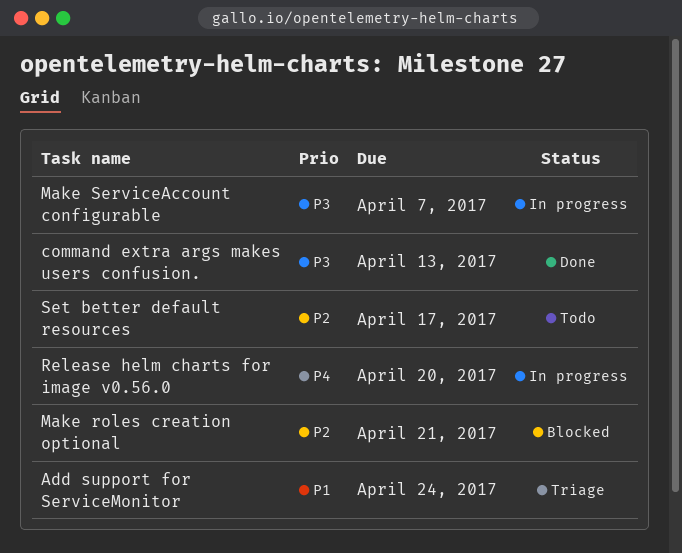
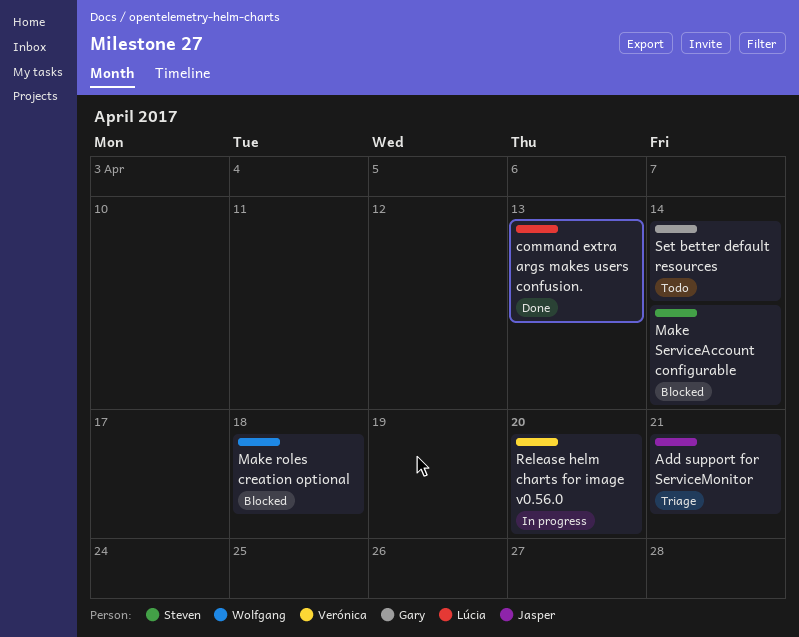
Add support for ServiceMonitor, due: Apr 24 -> Apr 21
Make roles creation optional, due: Apr 21 -> Apr 18
Make ServiceAccount configurable, status: In progress -> Blocked
Make ServiceAccount configurable, due: Apr 7 -> Apr 14
Set better default resources, due: Apr 17 -> Apr 14

